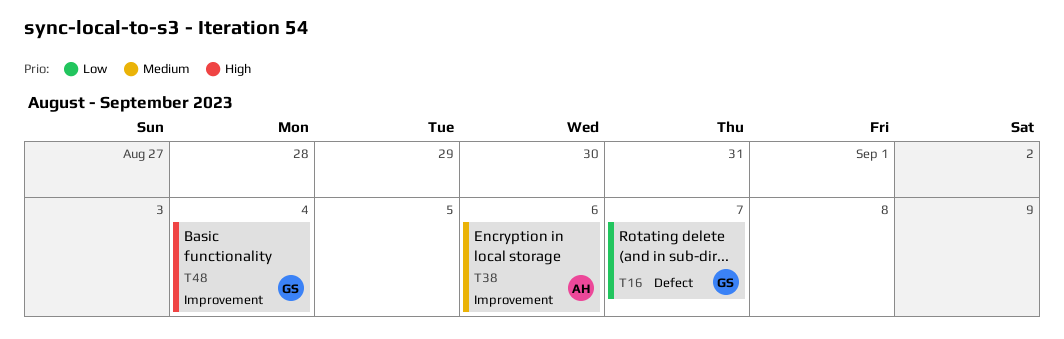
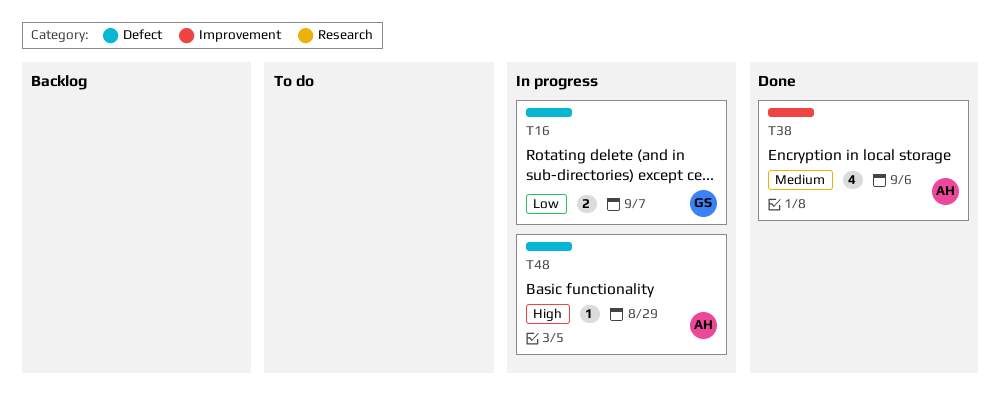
T48, owner: GS -> AH
T48, label: Improvement -> Defect
T48, due: Sep 4 -> Aug 29

